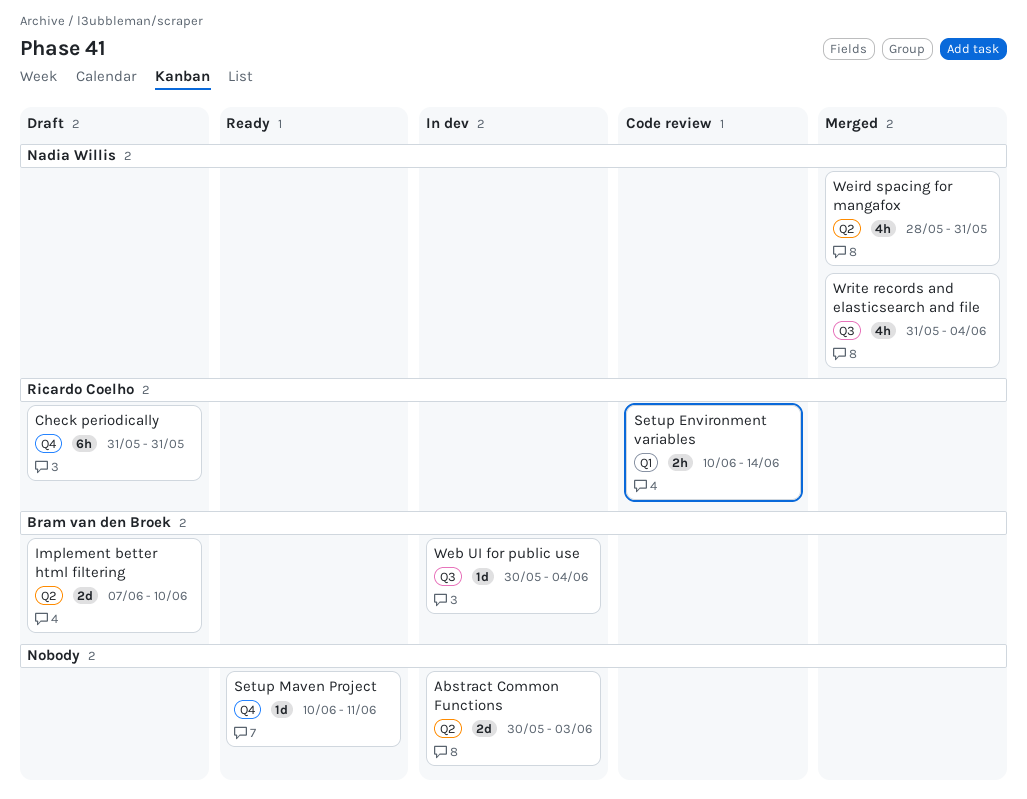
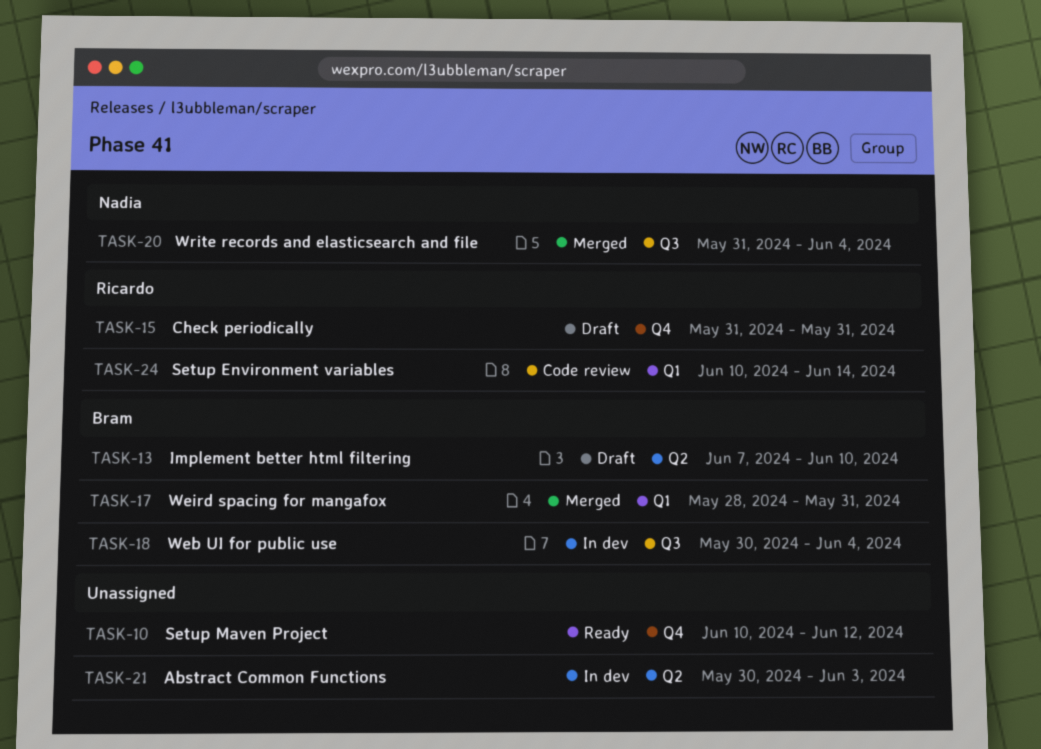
Setup Maven Project, due: Jun 11 -> Jun 12
Weird spacing for mangafox, owner: Nadia Willis -> Bram van den Broek
Weird spacing for mangafox, label: Q2 -> Q1

